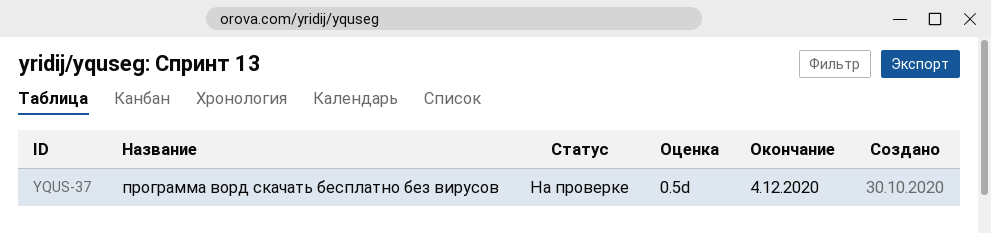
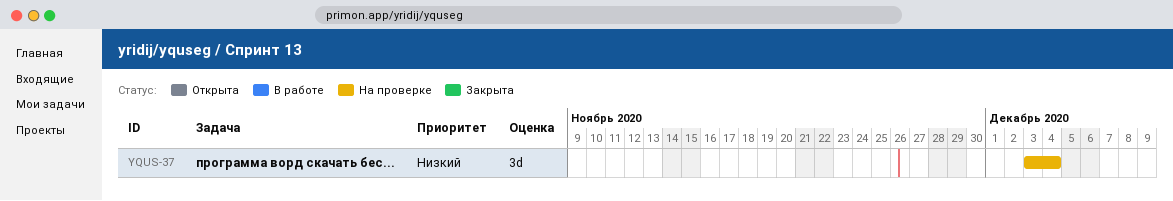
YQUS-37, estimate: 0.5d -> 3d

